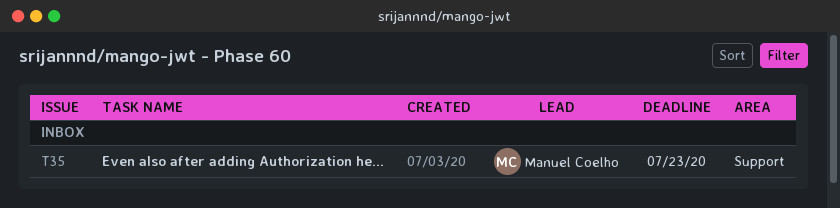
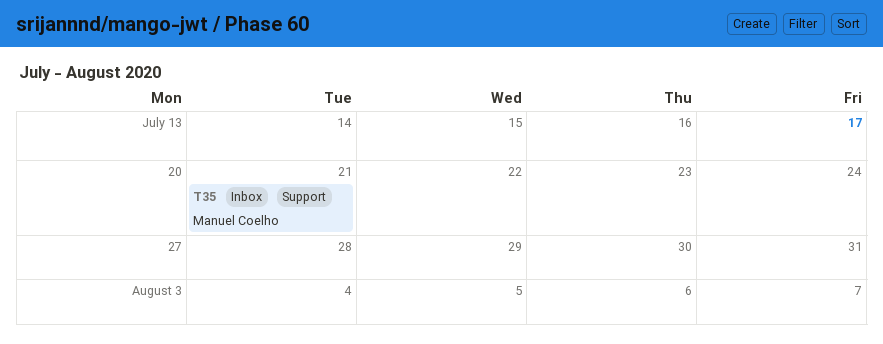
T35, due: Jul 23 -> Jul 21

